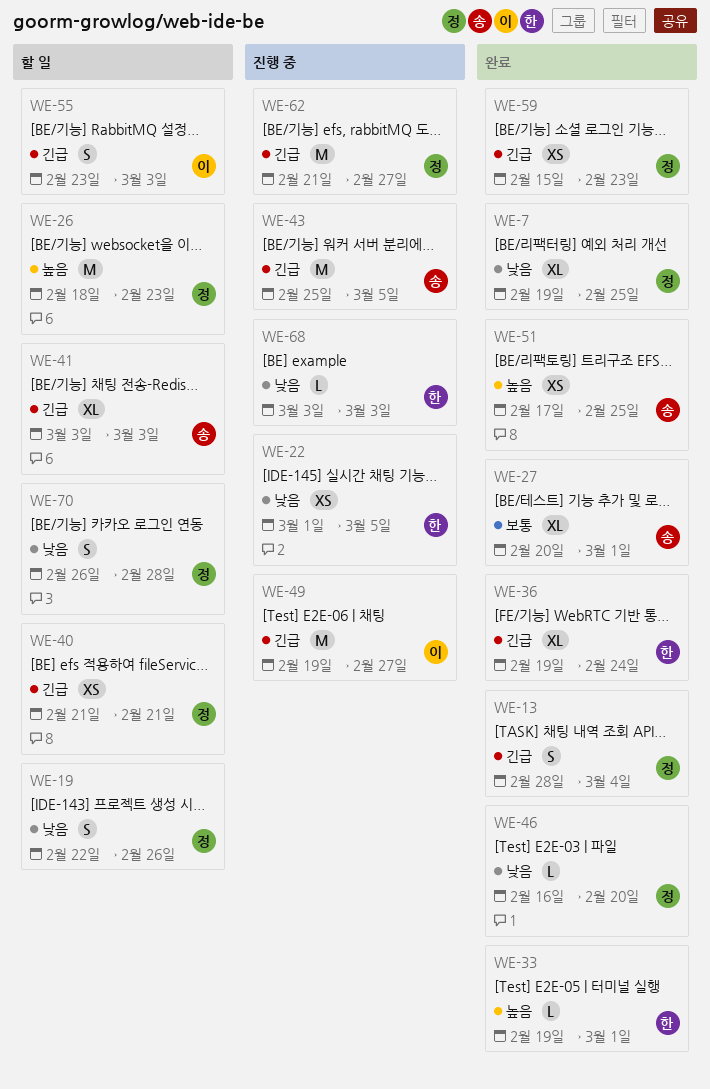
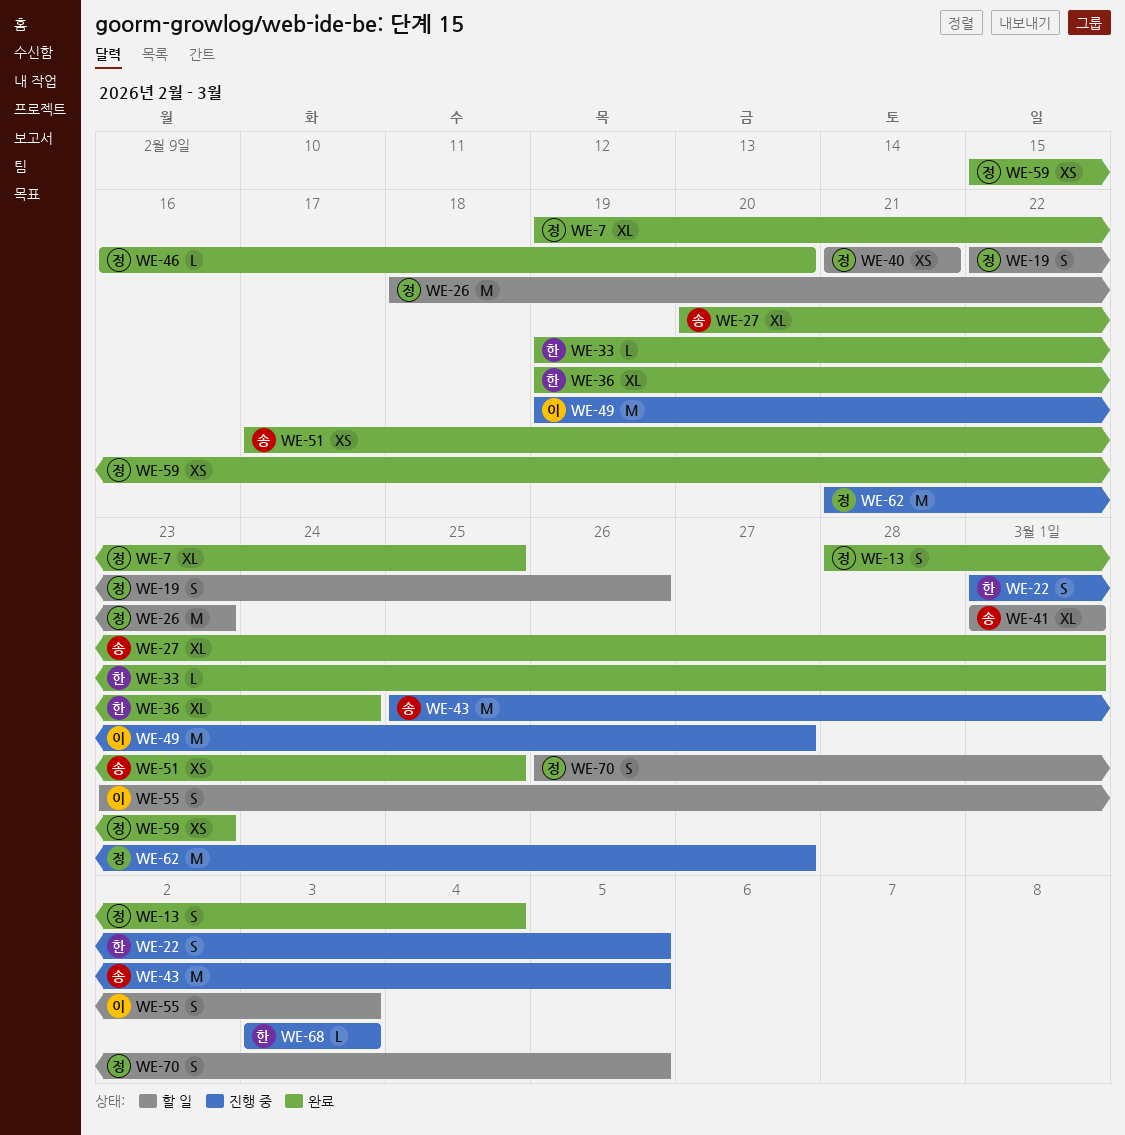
WE-22, estimate: XS -> S
WE-41, start: Mar 3 -> Mar 1
WE-41, due: Mar 3 -> Mar 1
WE-70, due: Feb 28 -> Mar 5

